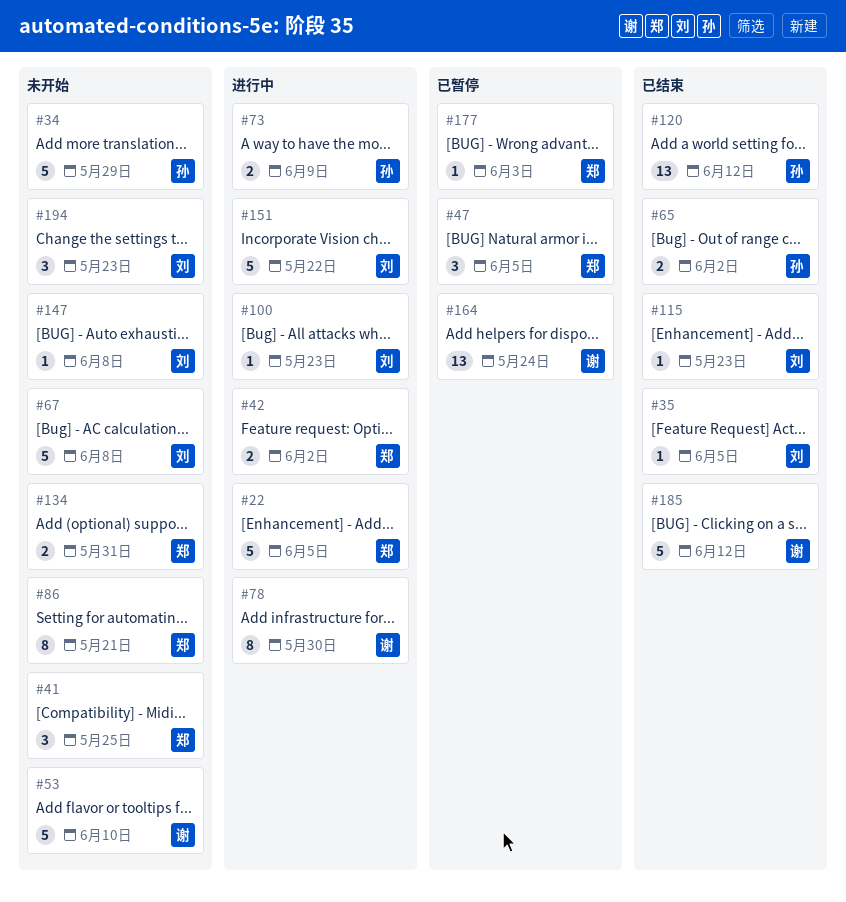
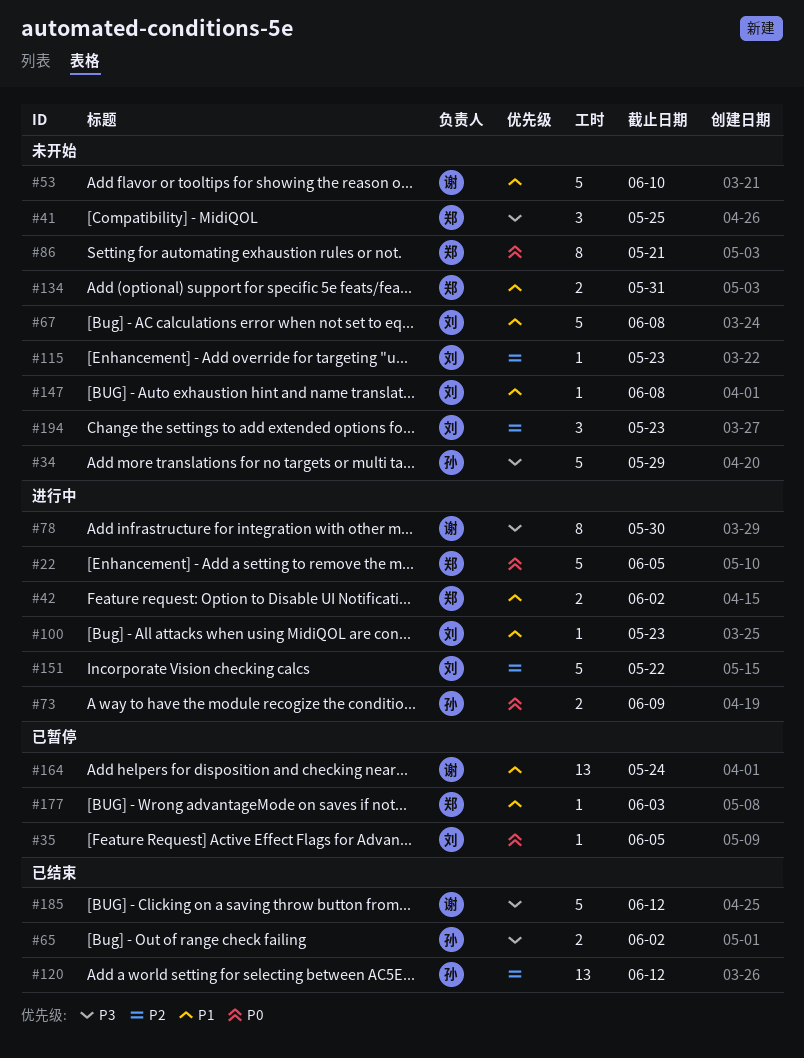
#35, status: 已结束 -> 已暂停
#47: present -> none
#115, status: 已结束 -> 未开始

